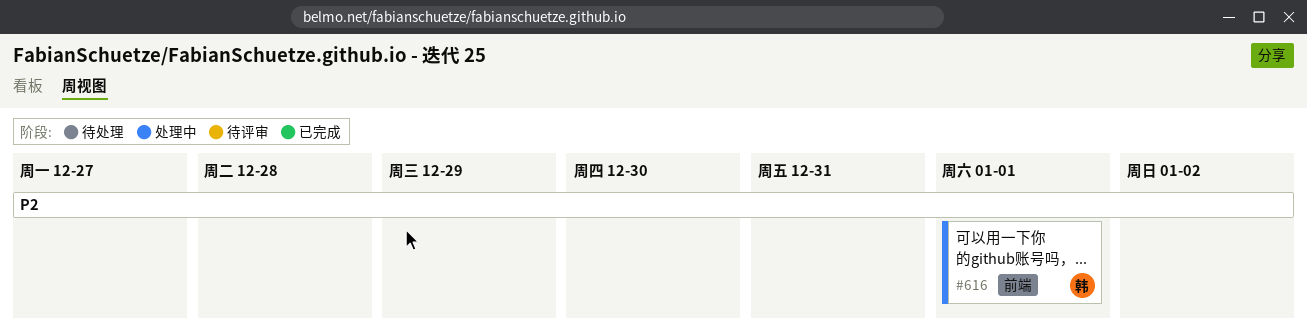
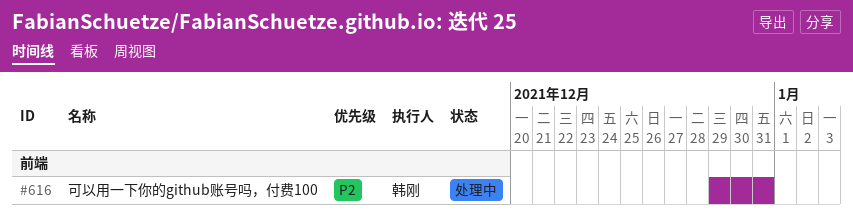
#616, due: Jan 1 -> Dec 31

